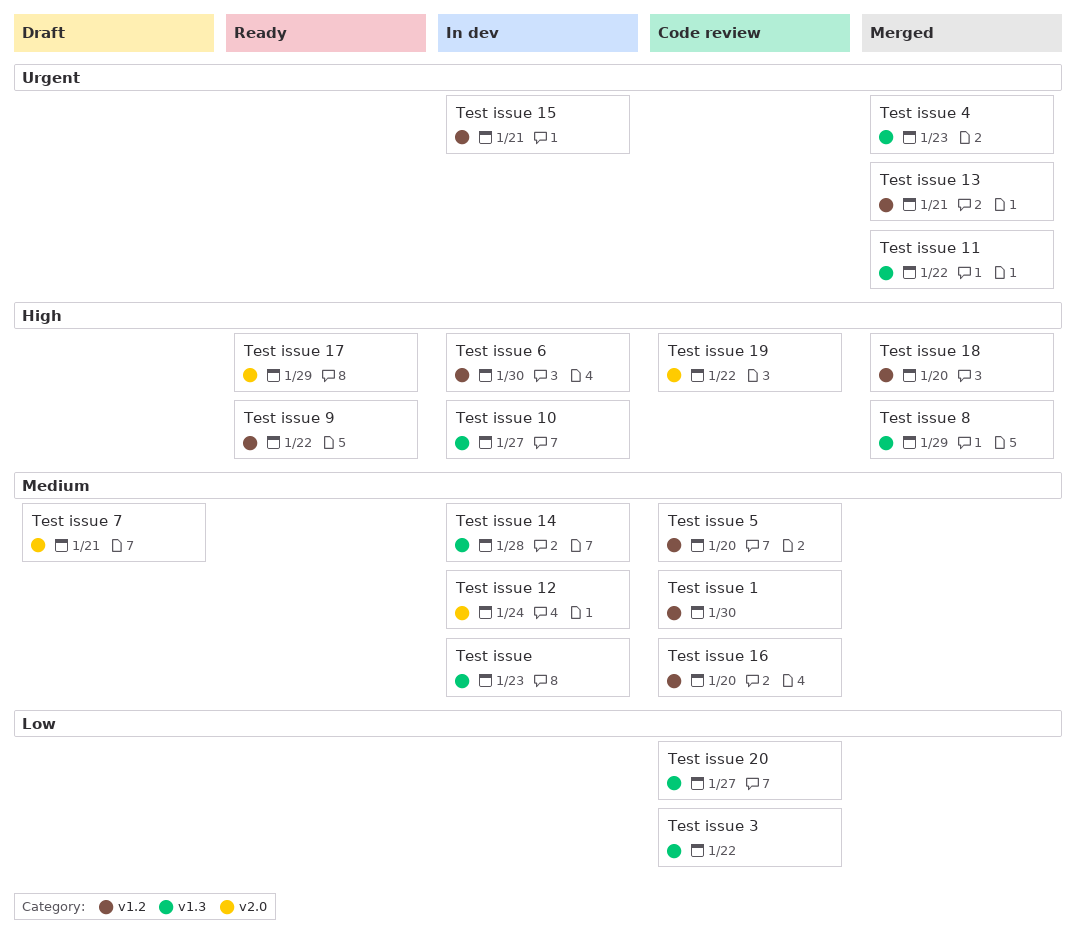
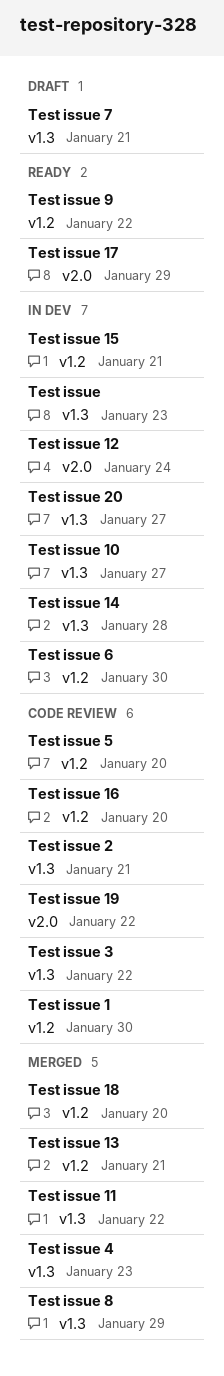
Test issue 2: none -> present
Test issue 20, status: Code review -> In dev
Test issue 7, label: v2.0 -> v1.3

